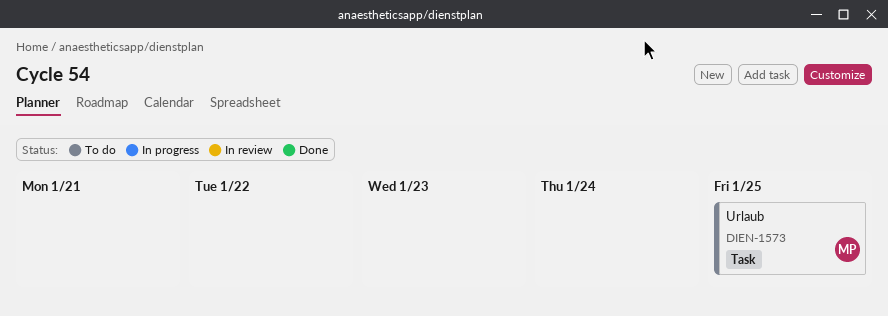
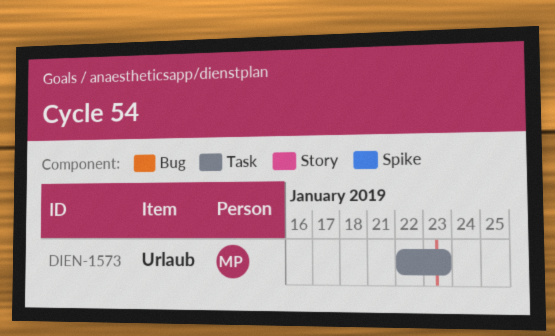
DIEN-1573, due: Jan 25 -> Jan 23

